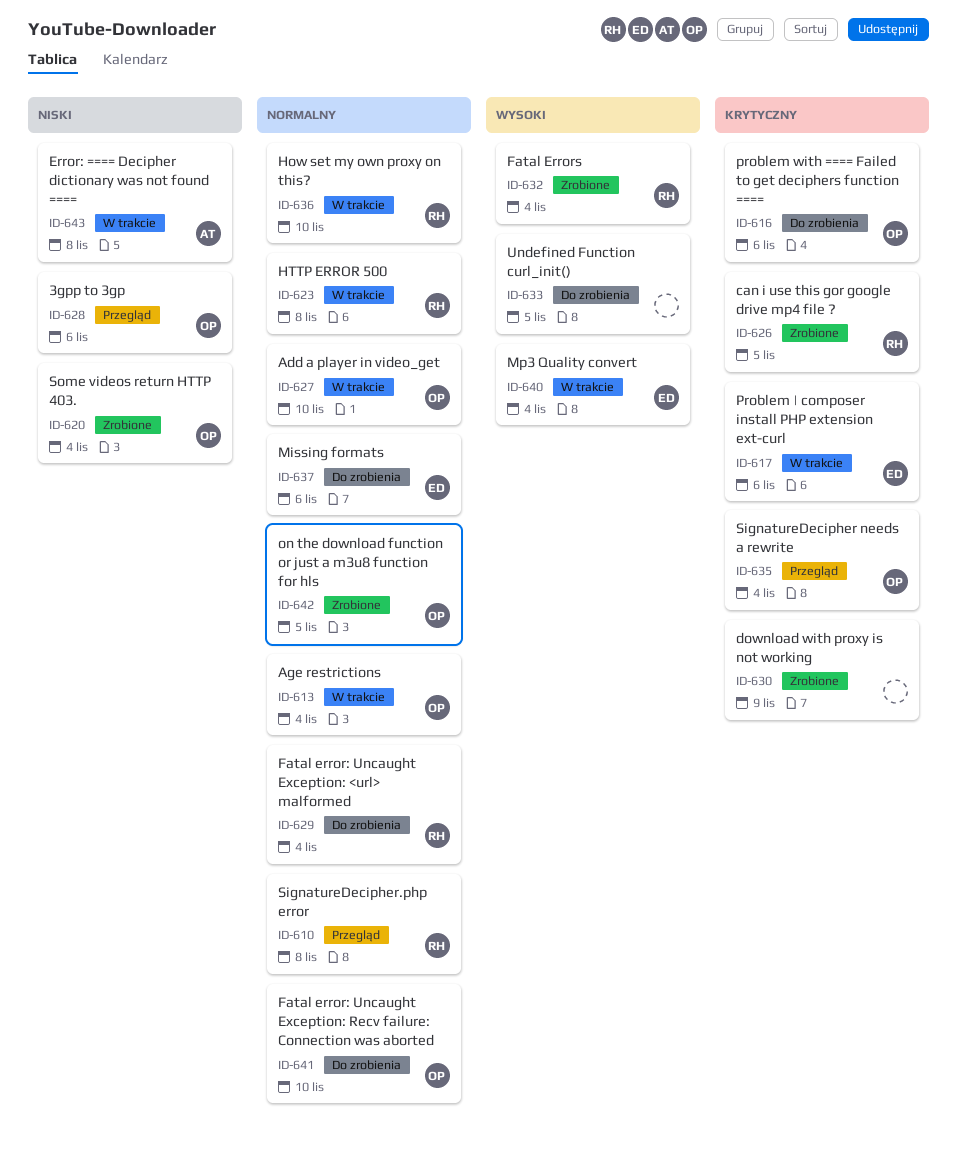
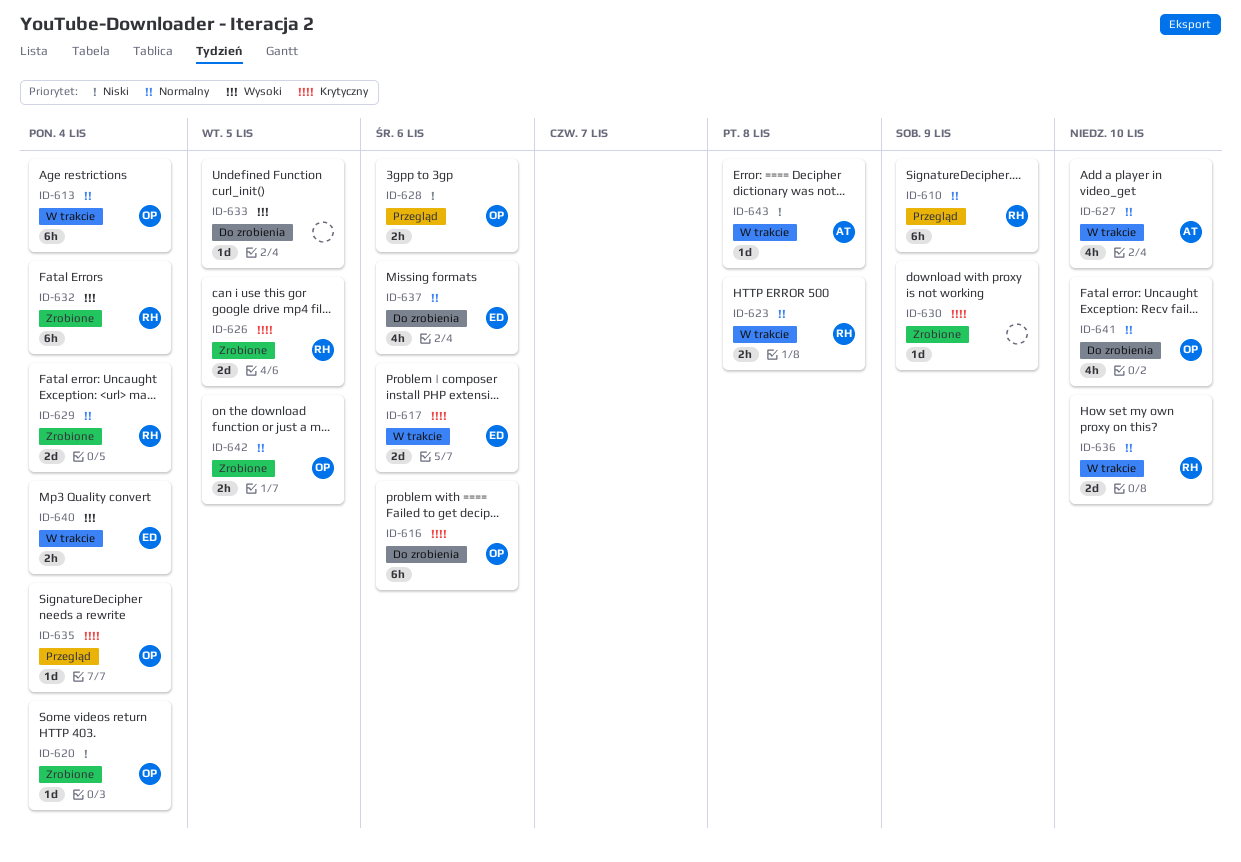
ID-610, due: Nov 8 -> Nov 9
ID-627, owner: OP -> AT
ID-629, status: Do zrobienia -> Zrobione

